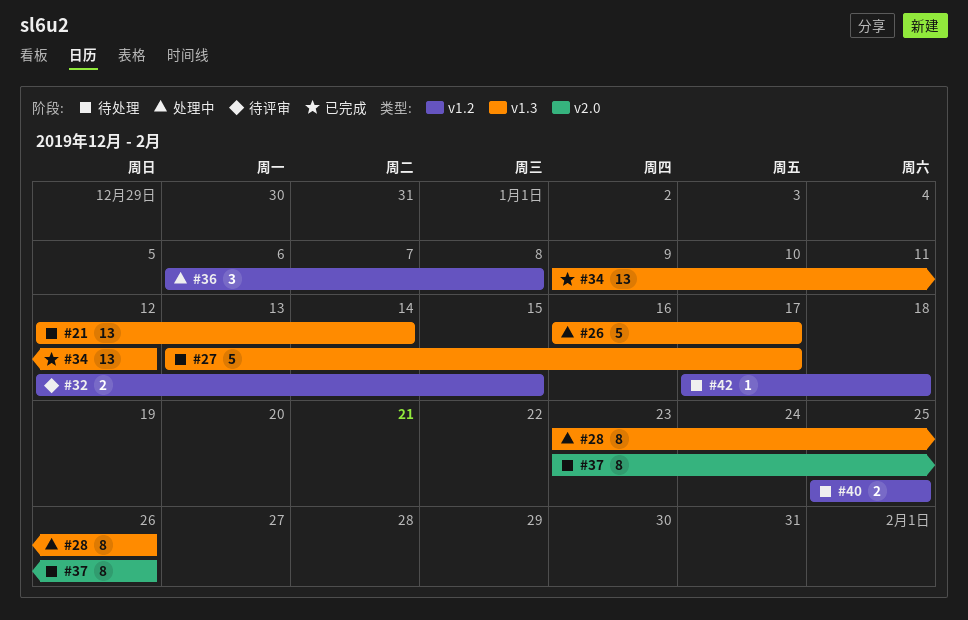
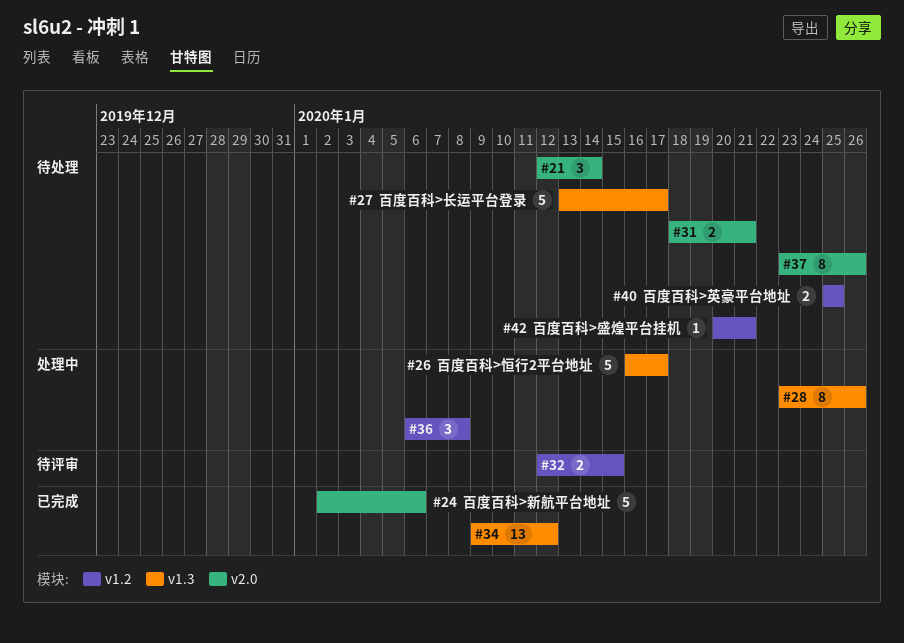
#21, label: v1.3 -> v2.0
#21, estimate: 13 -> 3
#24: none -> present
#31: none -> present
#42, start: Jan 17 -> Jan 20
#42, due: Jan 18 -> Jan 21

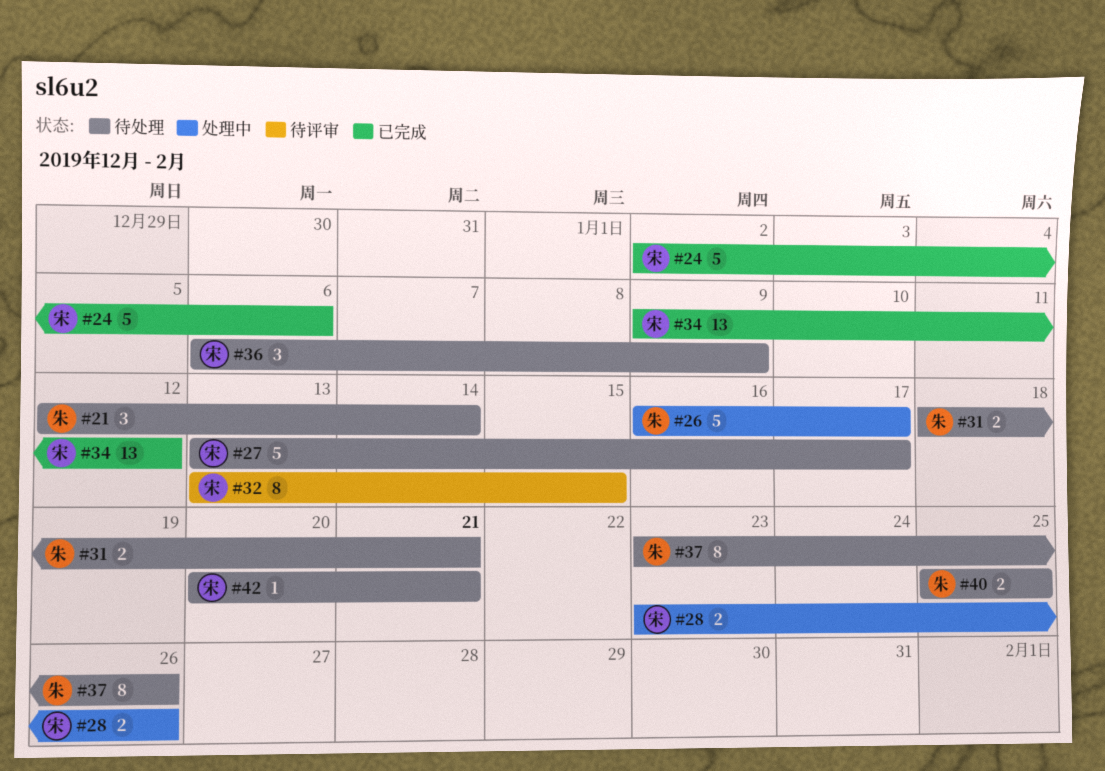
#28, estimate: 8 -> 2
#32, estimate: 2 -> 8
#32, start: Jan 12 -> Jan 13
#36, status: 处理中 -> 待处理
#36, due: Jan 8 -> Jan 9

